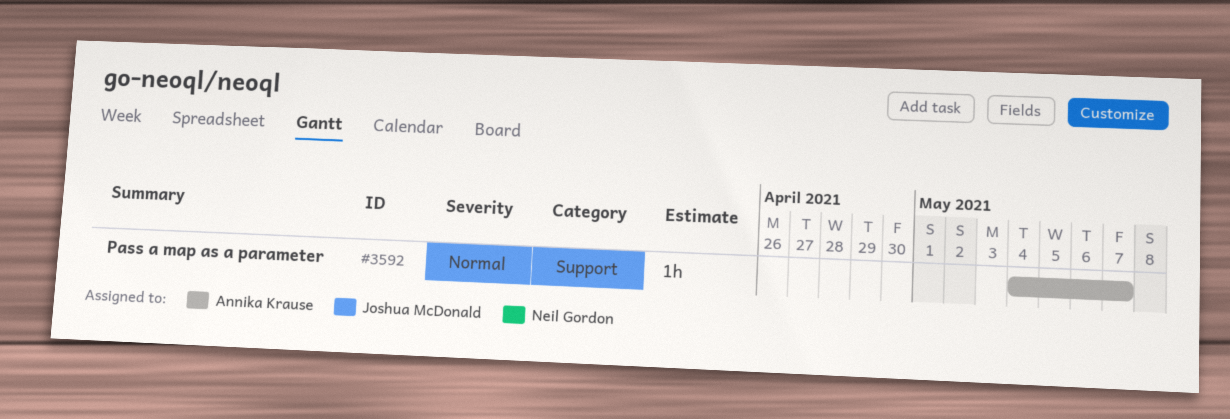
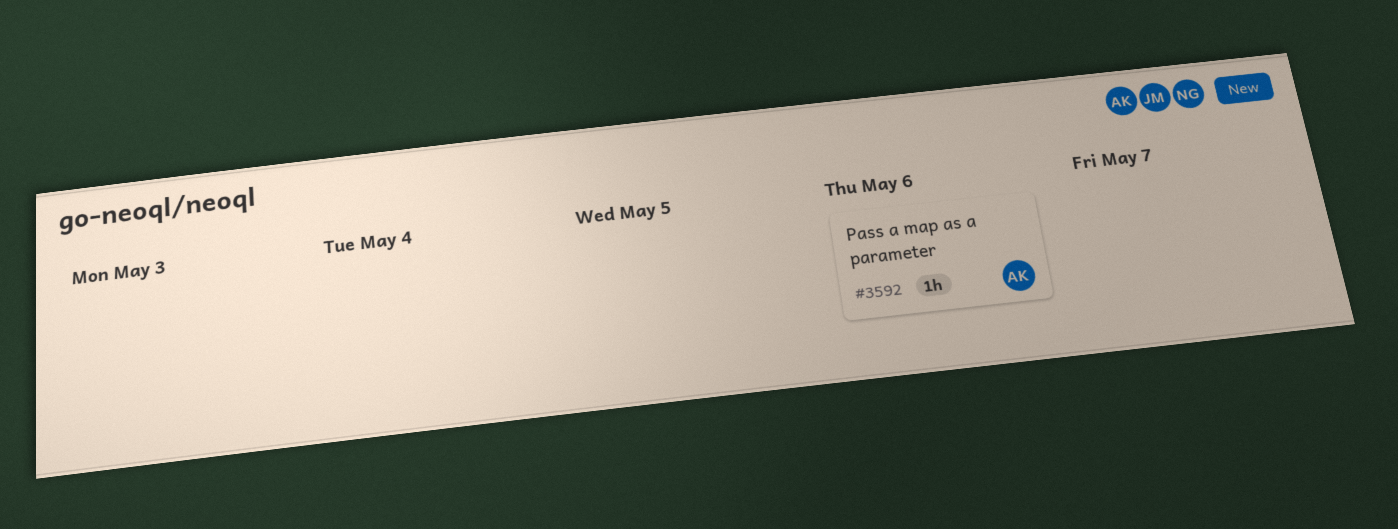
#3592, due: May 7 -> May 6

